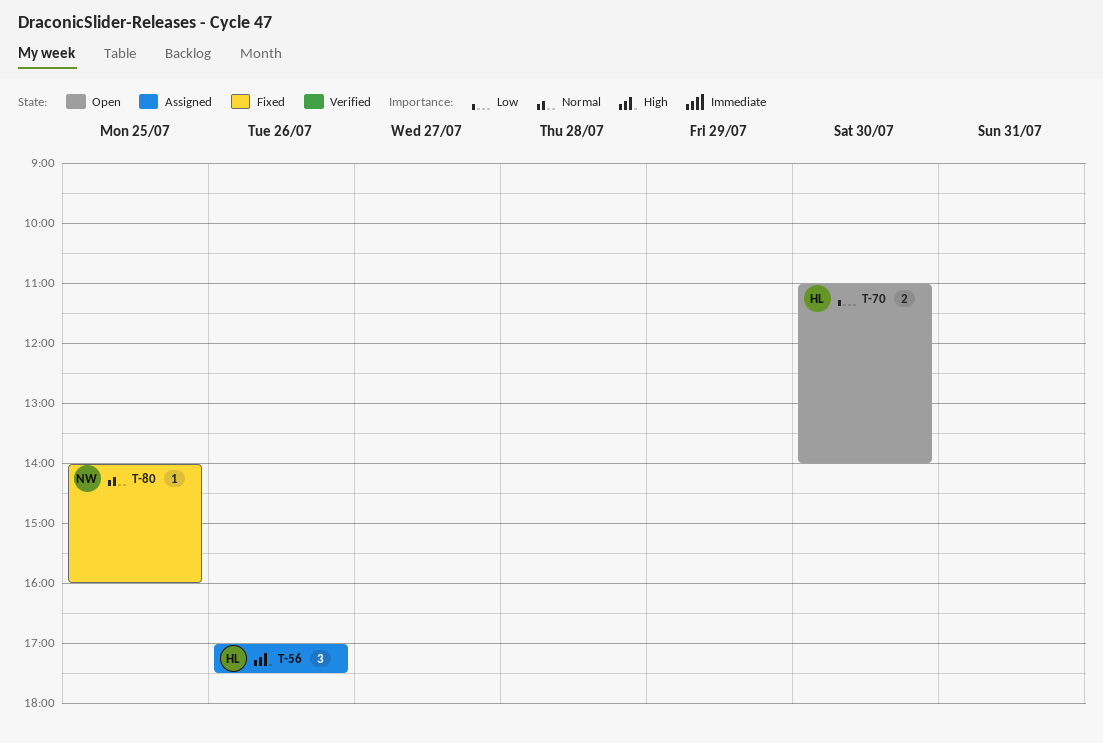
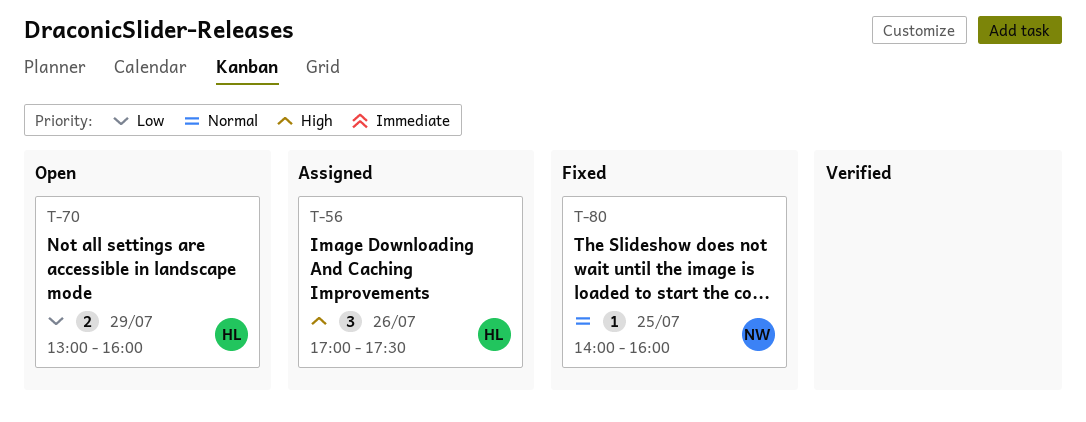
T-70, day: Jul 30 -> Jul 29
T-70, begins: 11:00 -> 13:00
T-70, ends: 14:00 -> 16:00

